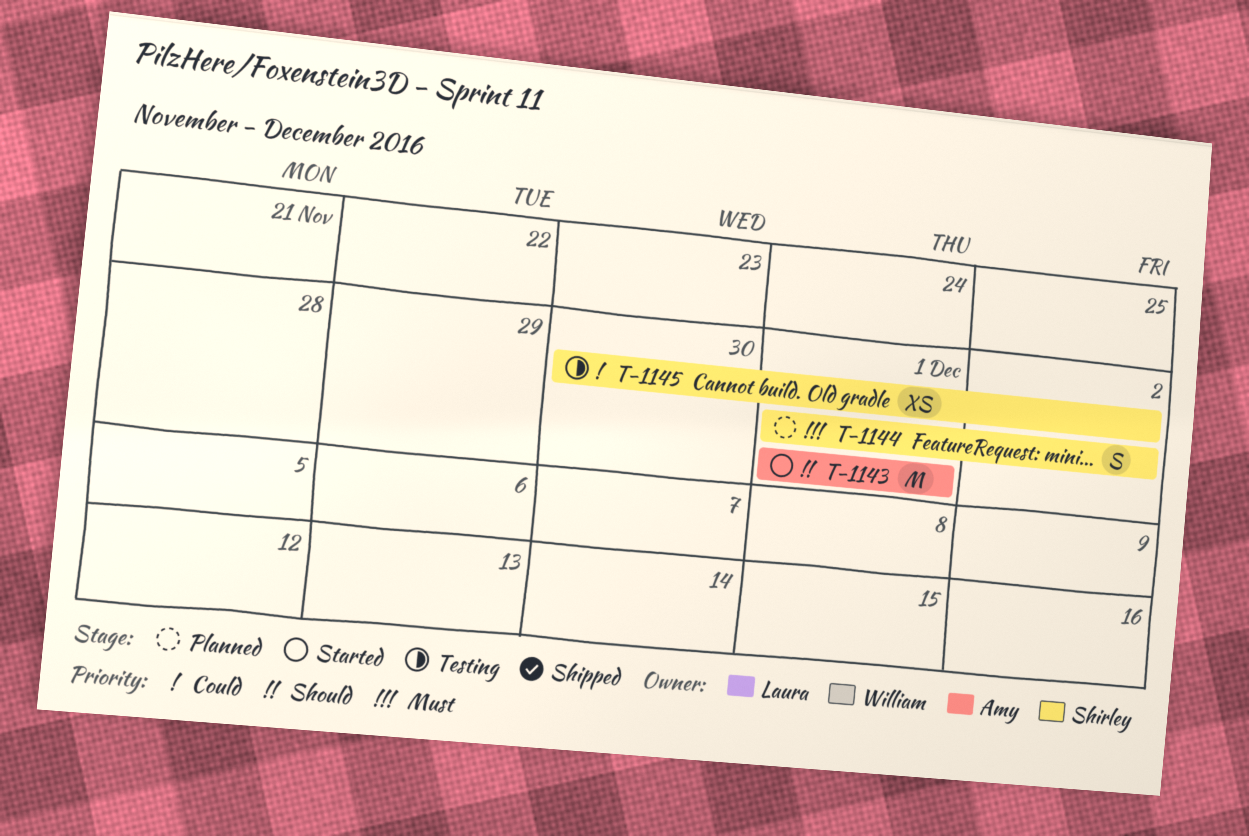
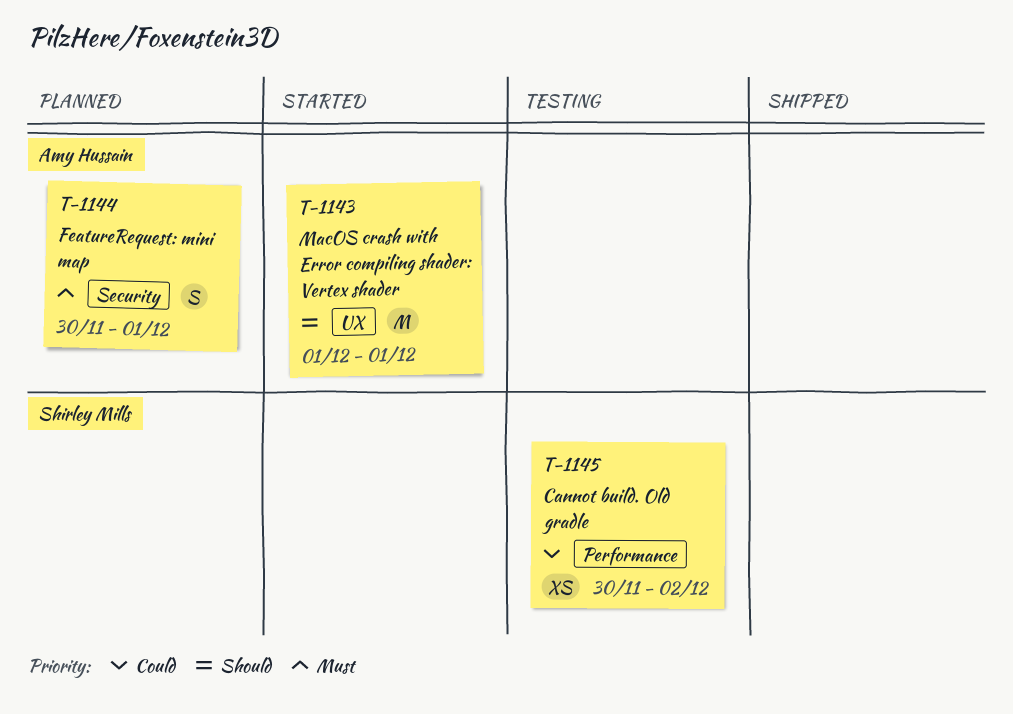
T-1144, owner: Shirley Mills -> Amy Hussain
T-1144, start: Dec 1 -> Nov 30
T-1144, due: Dec 2 -> Dec 1

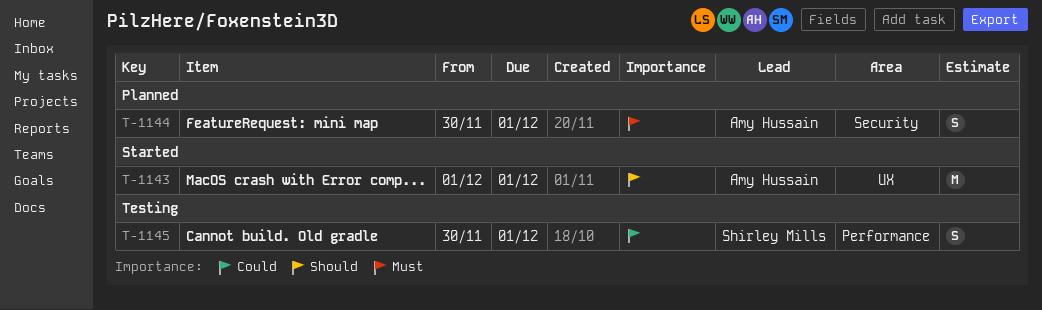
T-1145, estimate: XS -> S
T-1145, due: Dec 2 -> Dec 1

